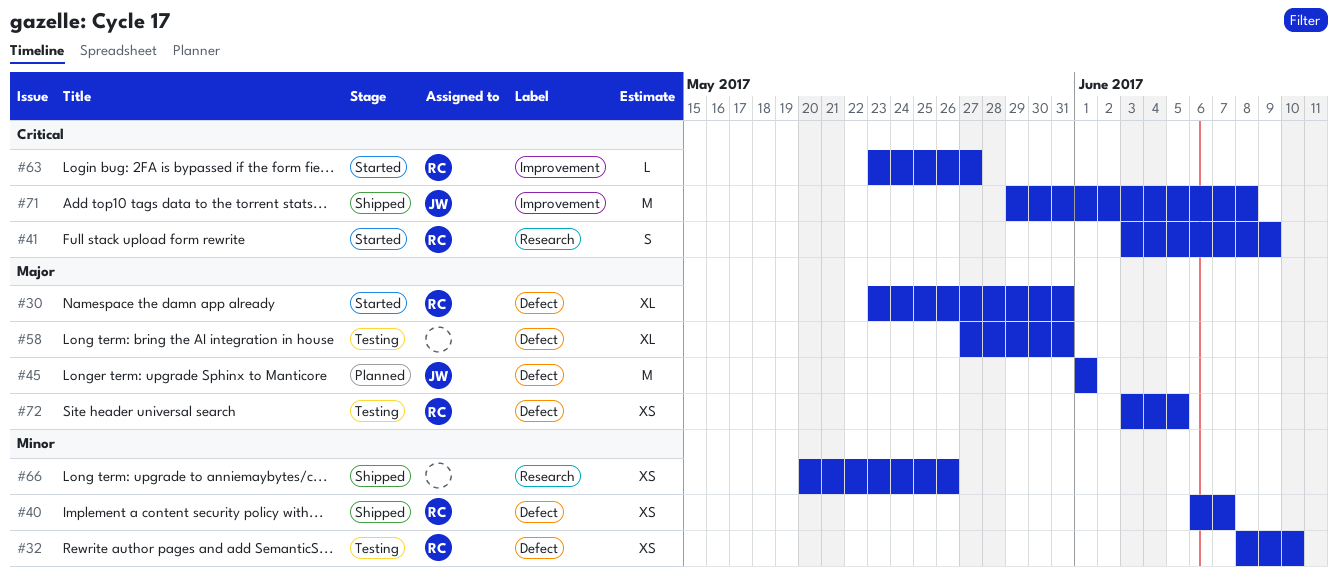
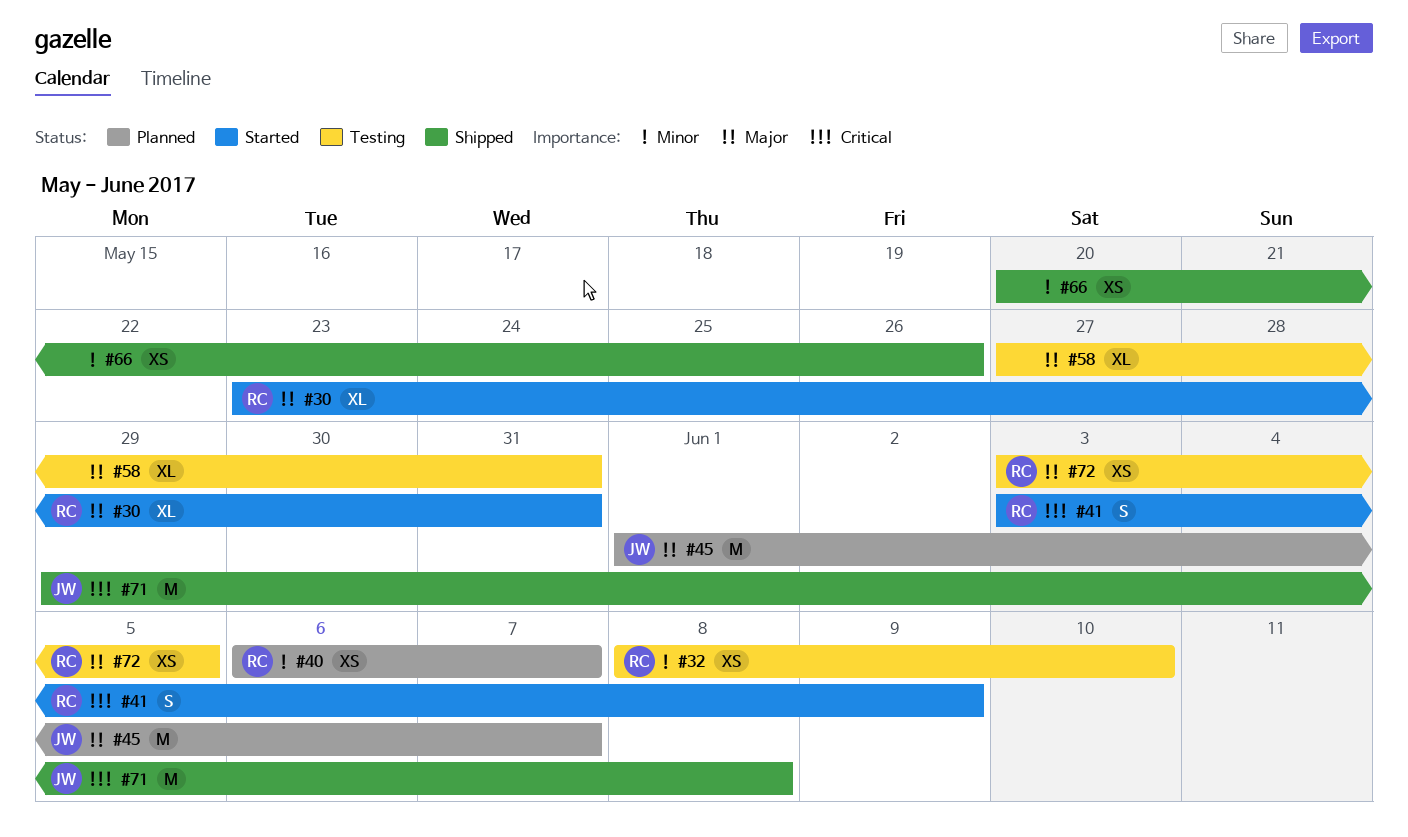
#40, status: Shipped -> Planned
#45, due: Jun 1 -> Jun 7
#63: present -> none

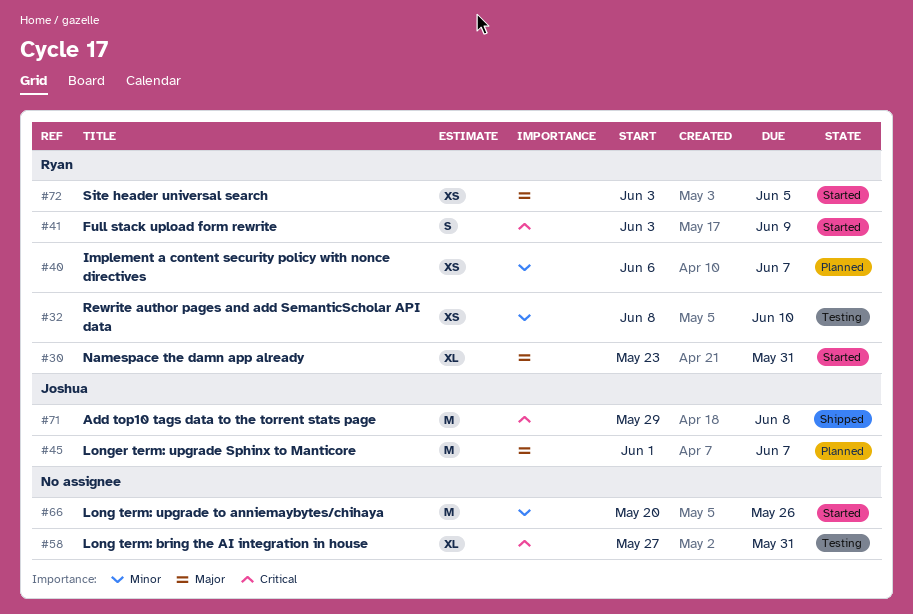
#58, priority: Major -> Critical
#66, status: Shipped -> Started
#66, estimate: XS -> M
#72, status: Testing -> Started

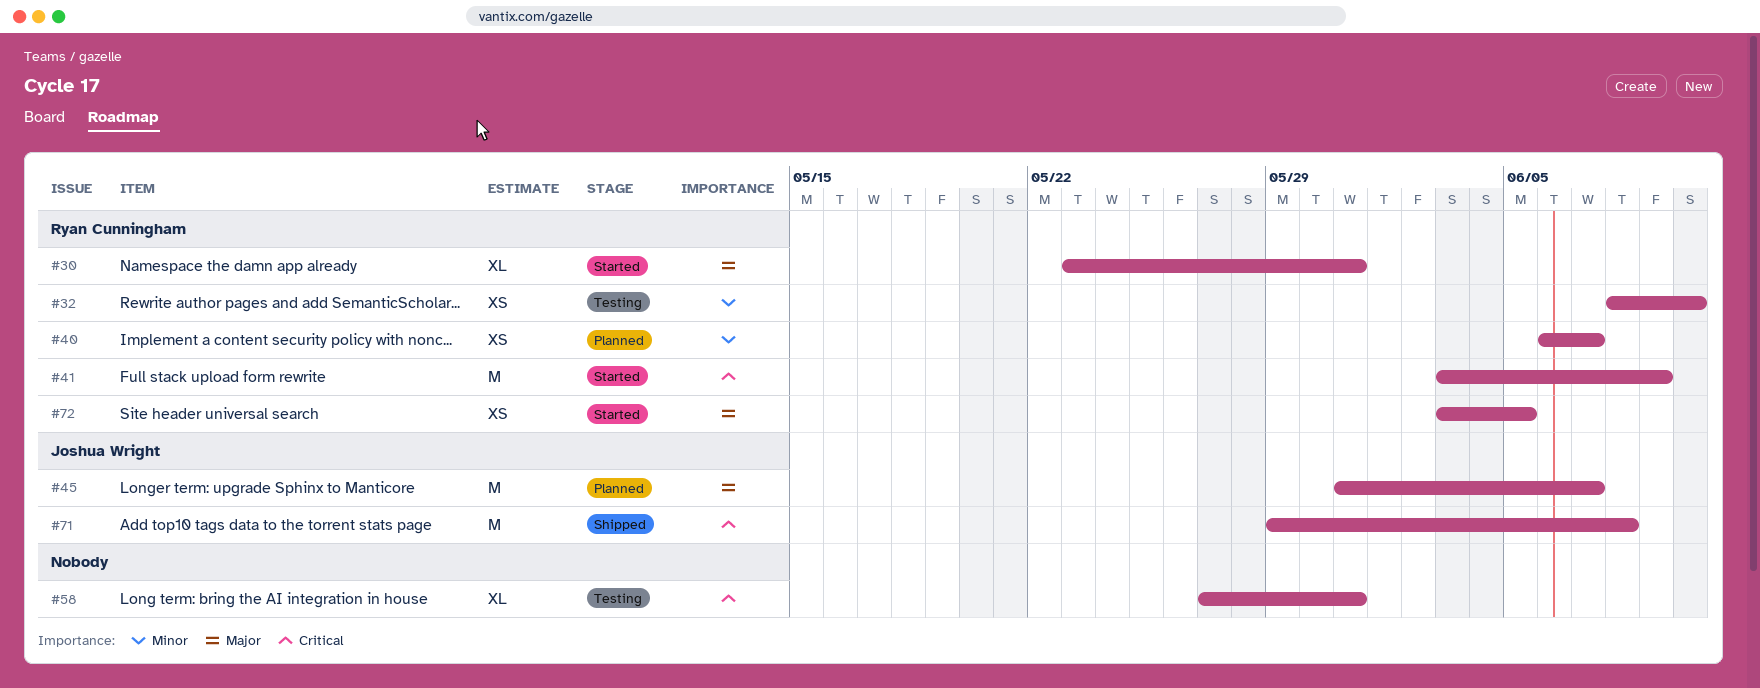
#41, estimate: S -> M
#45, start: Jun 1 -> May 31
#66: present -> none

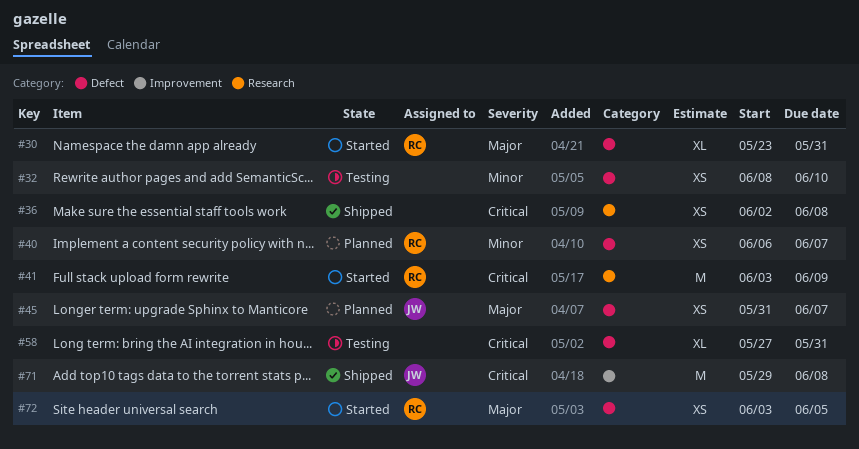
#32, owner: Ryan Cunningham -> none
#36: none -> present
#45, estimate: M -> XS

